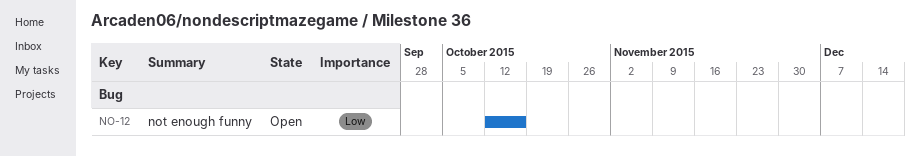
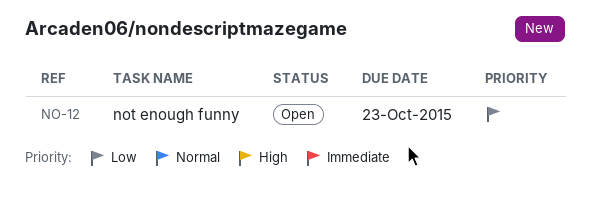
NO-12, due: Oct 16 -> Oct 23

